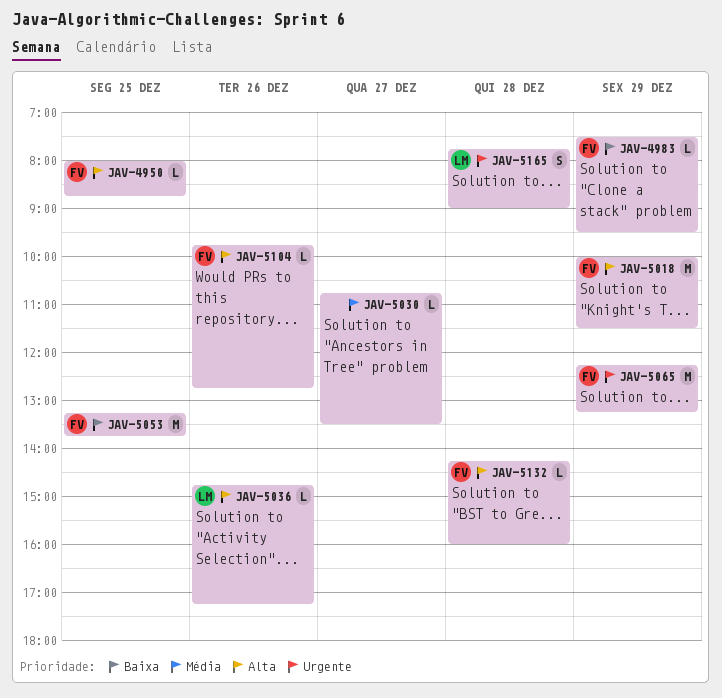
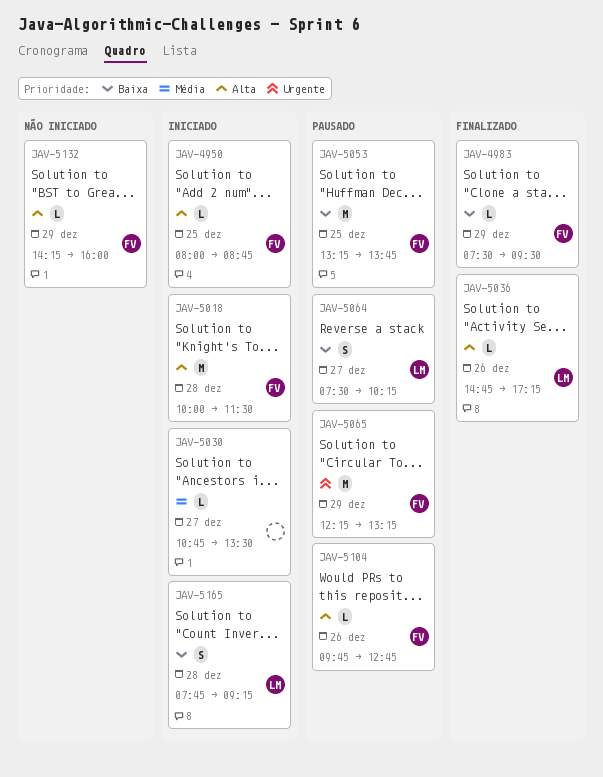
JAV-5018, day: Dec 29 -> Dec 28
JAV-5064: none -> present
JAV-5132, day: Dec 28 -> Dec 29
JAV-5165, priority: Urgente -> Baixa
JAV-5165, ends: 09:00 -> 09:15

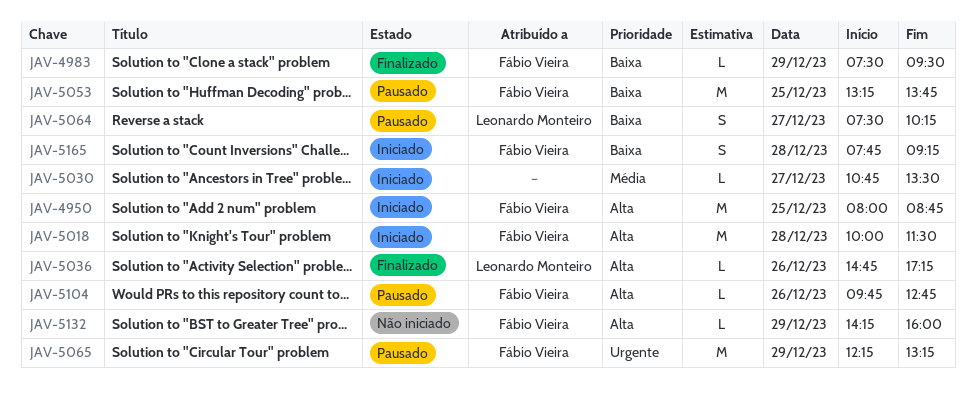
JAV-4950, estimate: L -> M
JAV-5165, owner: Leonardo Monteiro -> Fábio Vieira

